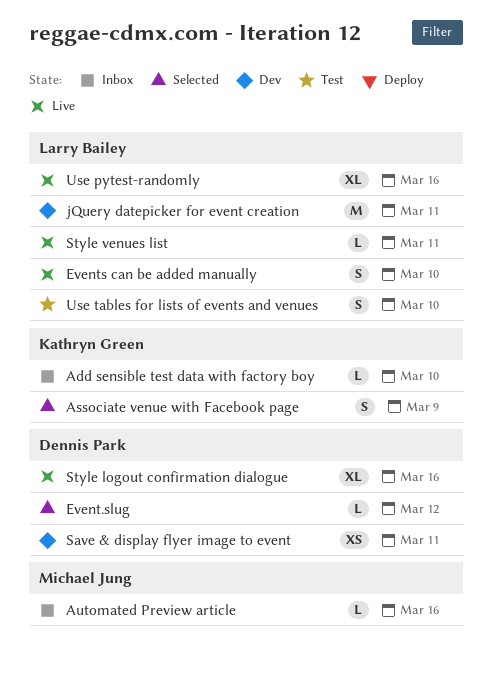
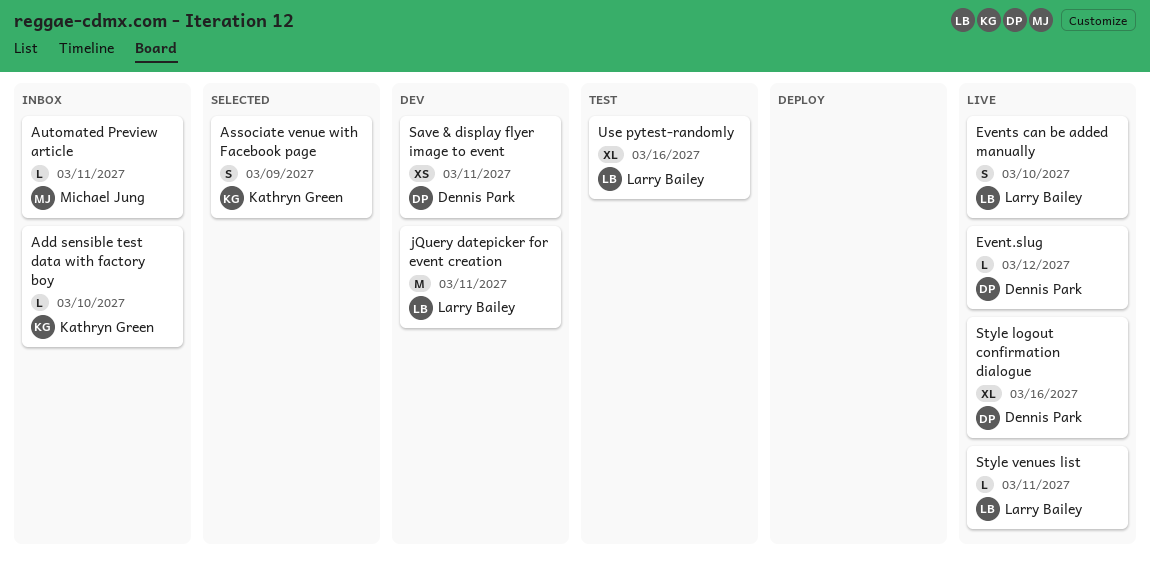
Automated Preview article, due: Mar 16 -> Mar 11
Event.slug, status: Selected -> Live
Use pytest-randomly, status: Live -> Test
Use tables for lists of events and venues: present -> none

